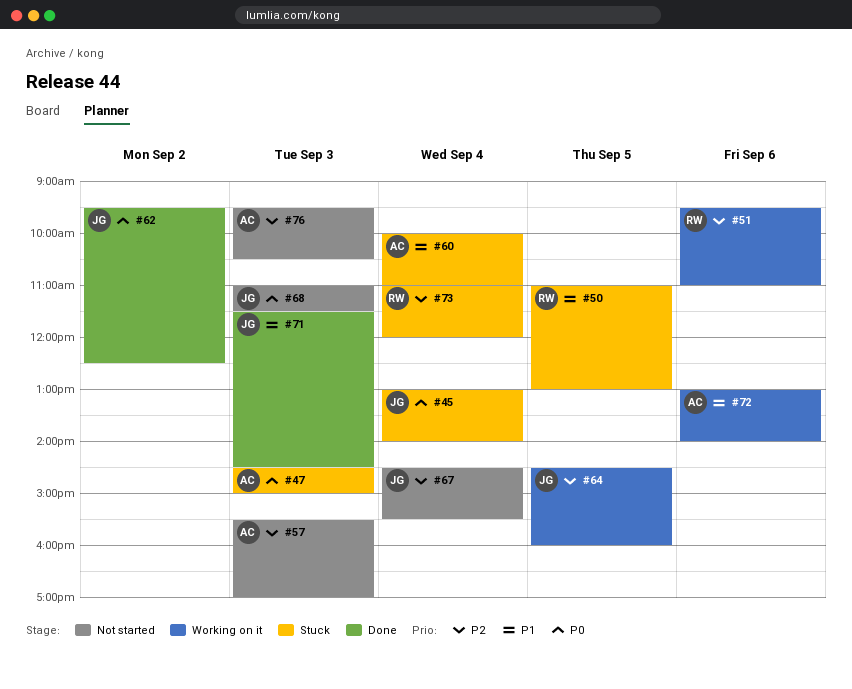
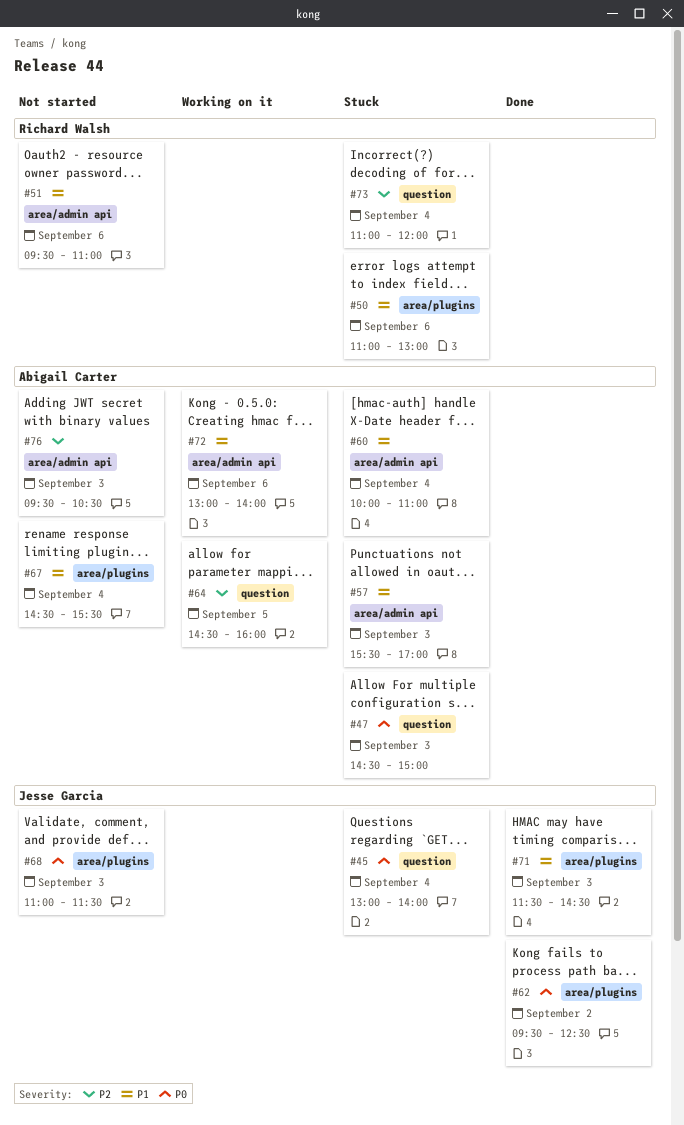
#50, day: Sep 5 -> Sep 6
#51, status: Working on it -> Not started
#51, priority: P2 -> P1
#57, status: Not started -> Stuck
#57, priority: P2 -> P1
#64, owner: Jesse Garcia -> Abigail Carter
#67, owner: Jesse Garcia -> Abigail Carter
#67, priority: P2 -> P1

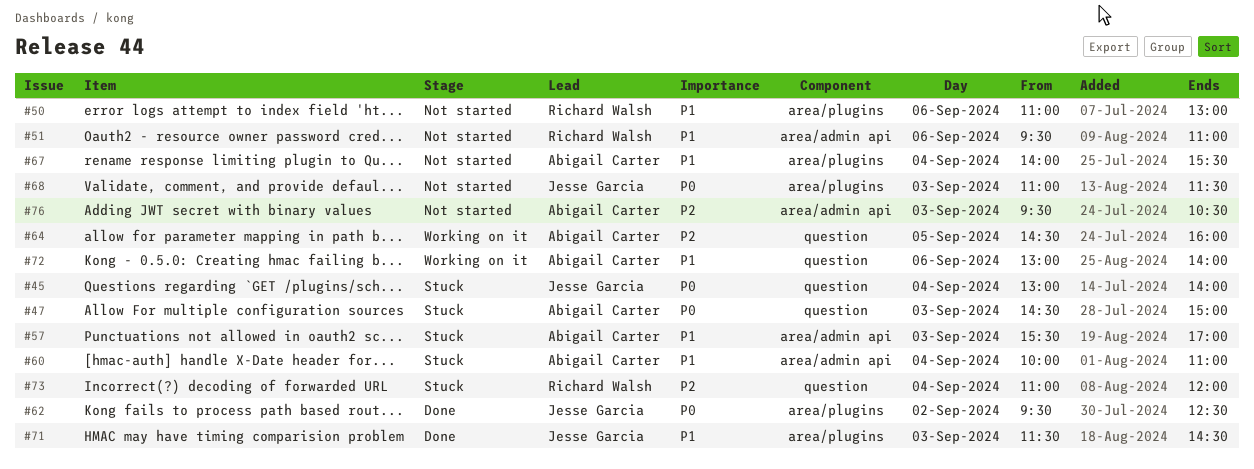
#50, status: Stuck -> Not started
#67, begins: 14:30 -> 14:00
#72, label: area/admin api -> question

